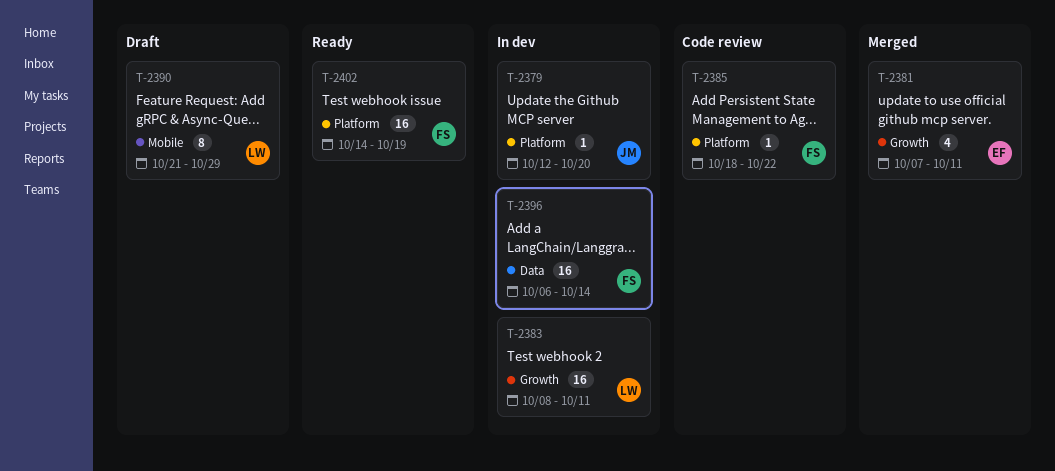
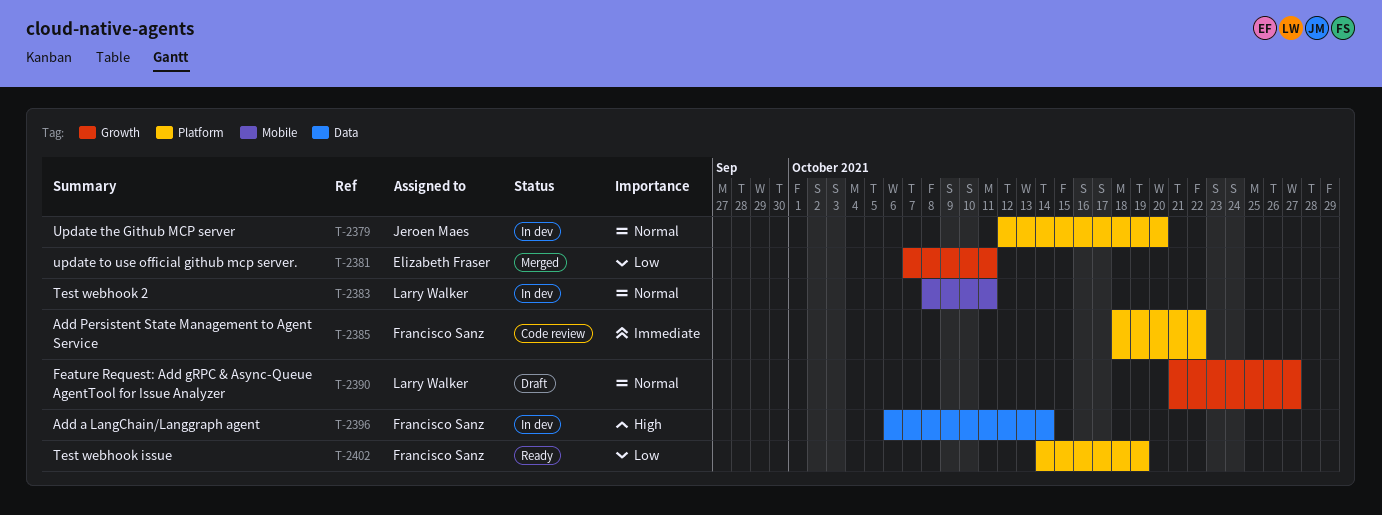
T-2383, label: Growth -> Mobile
T-2390, label: Mobile -> Growth
T-2390, due: Oct 29 -> Oct 27

